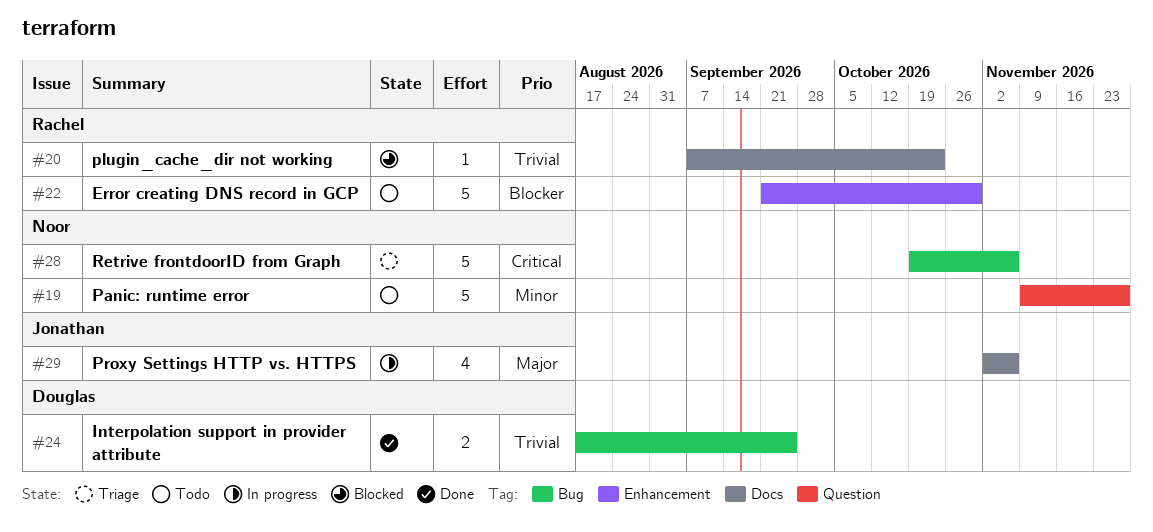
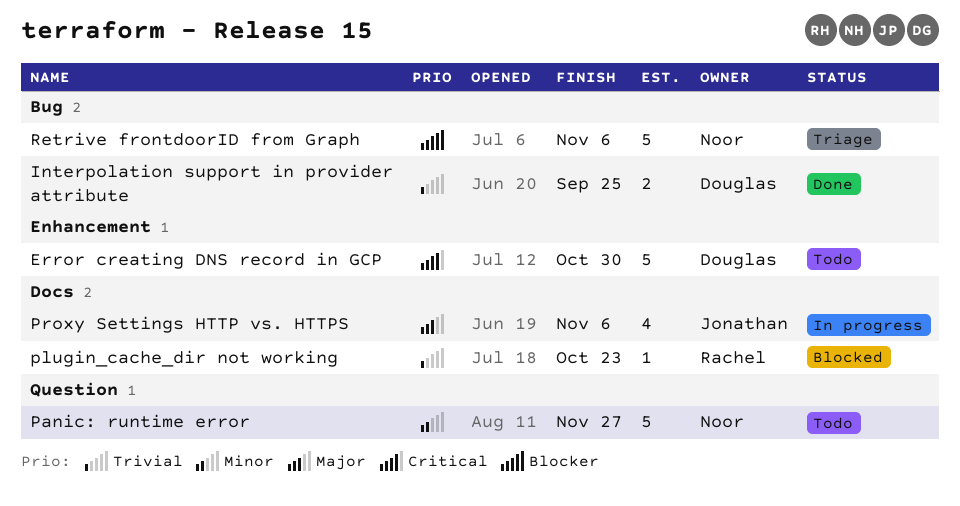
Error creating DNS record in GCP, owner: Rachel -> Douglas
Error creating DNS record in GCP, priority: Blocker -> Critical
Retrive frontdoorID from Graph, priority: Critical -> Blocker

